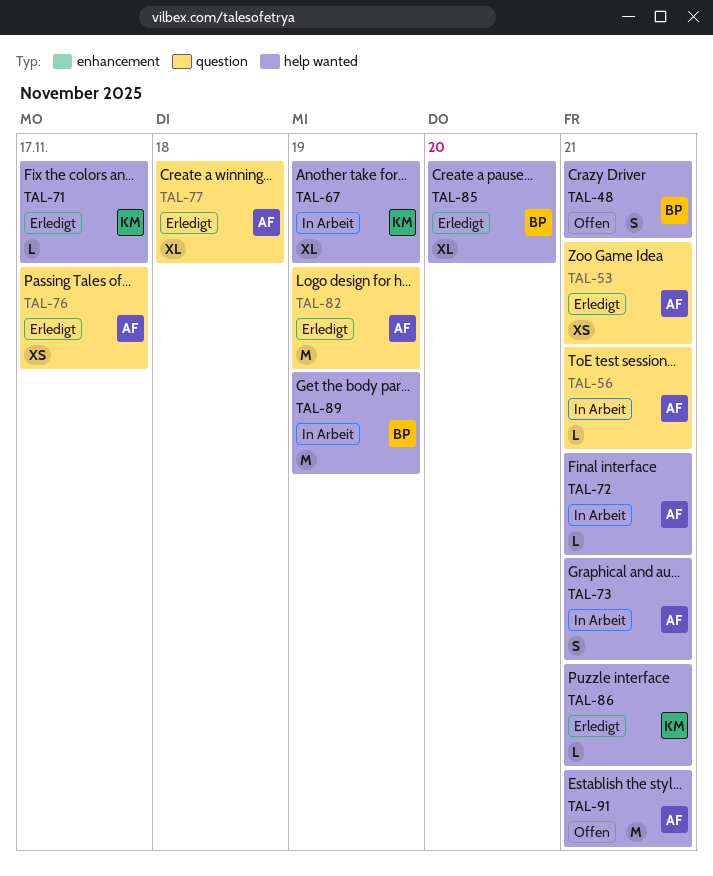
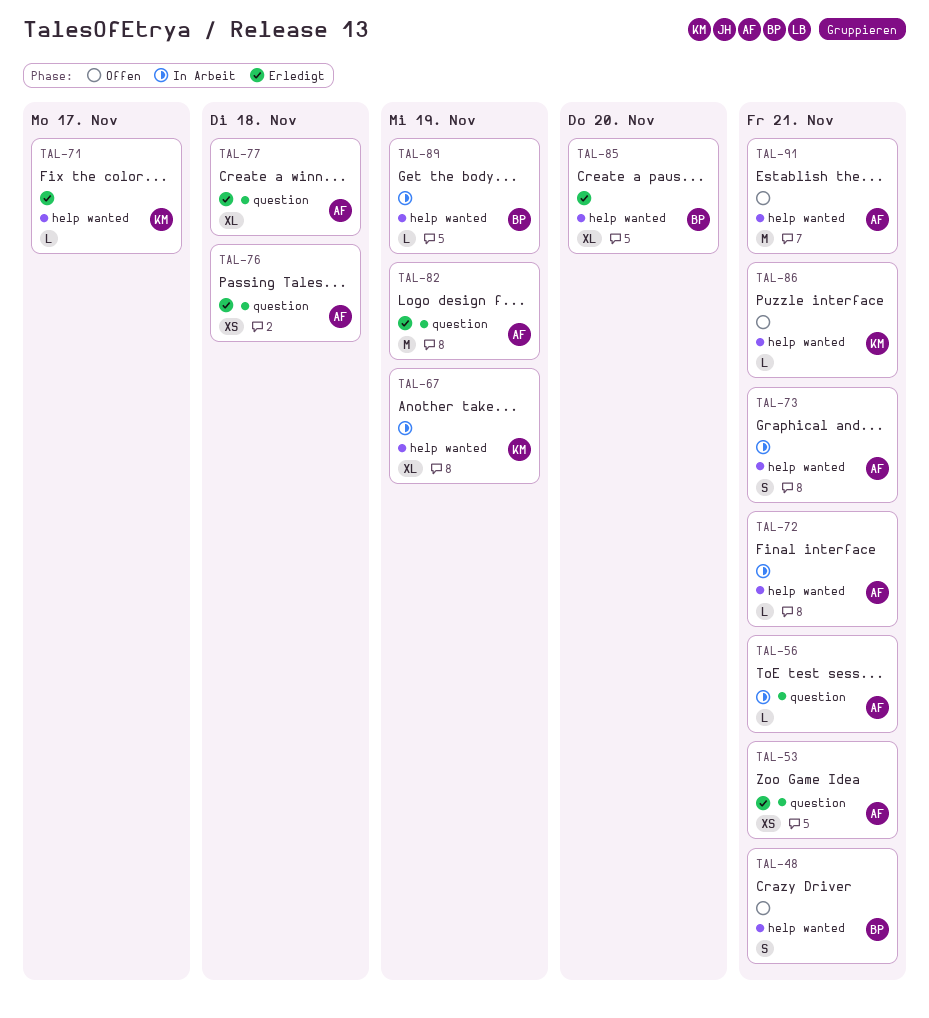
TAL-76, due: Nov 17 -> Nov 18
TAL-86, status: Erledigt -> Offen
TAL-89, estimate: M -> L

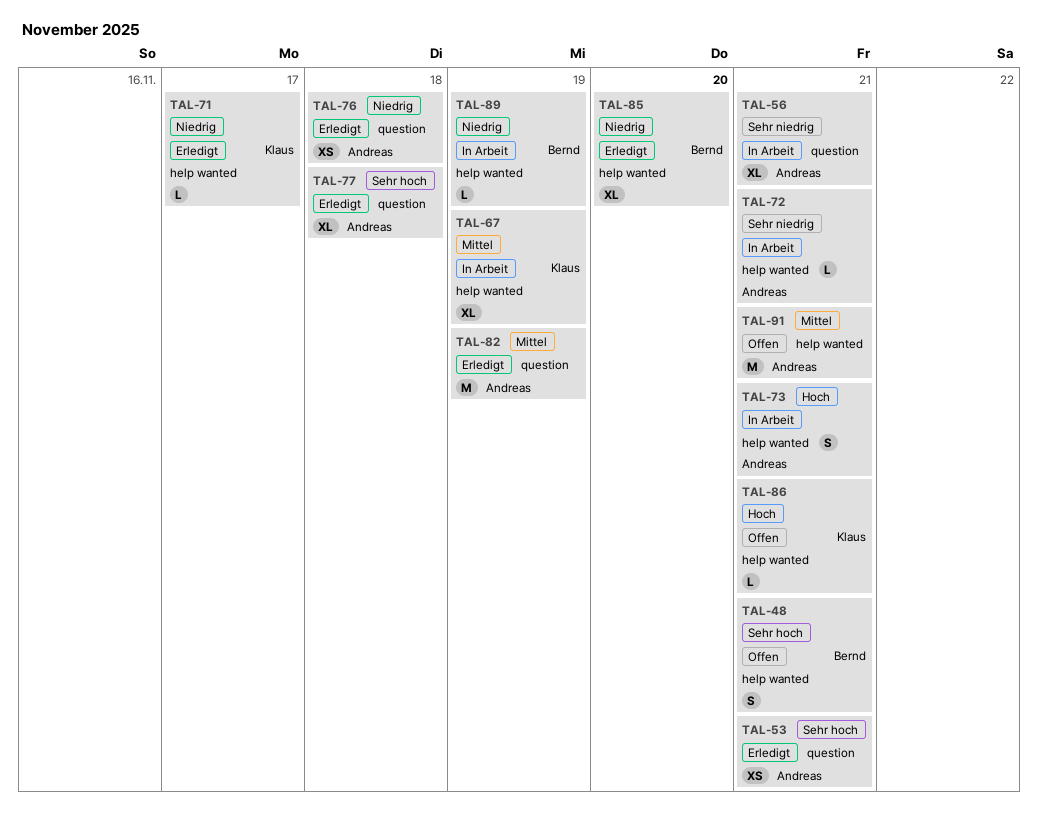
TAL-56, estimate: L -> XL

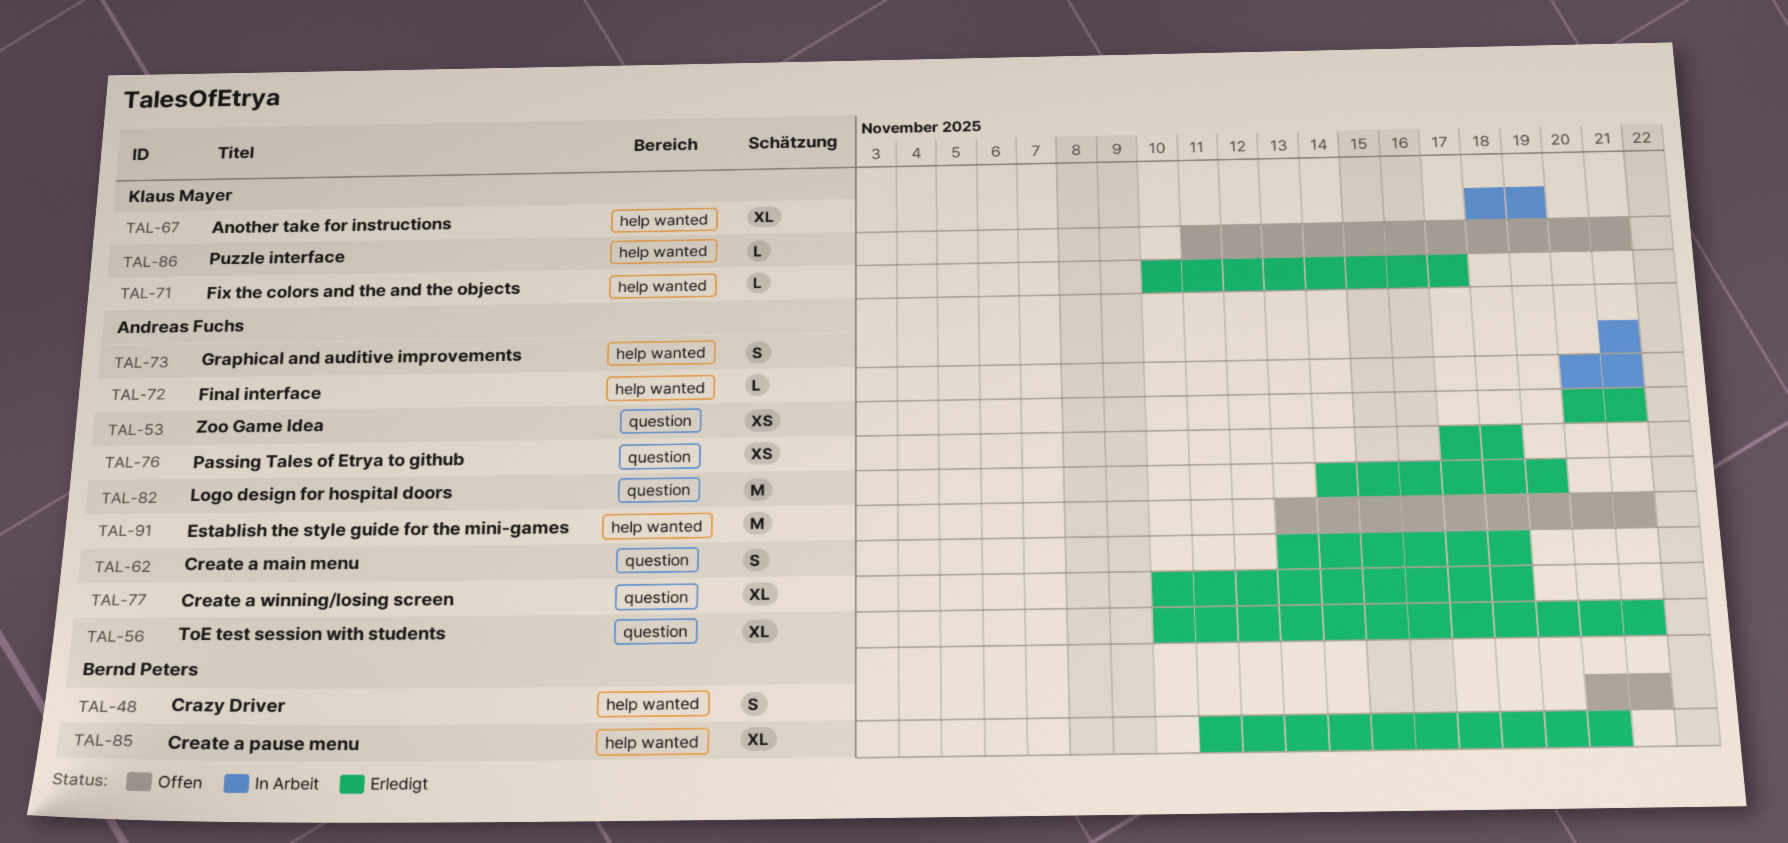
TAL-56, status: In Arbeit -> Erledigt
TAL-62: none -> present
TAL-89: present -> none

